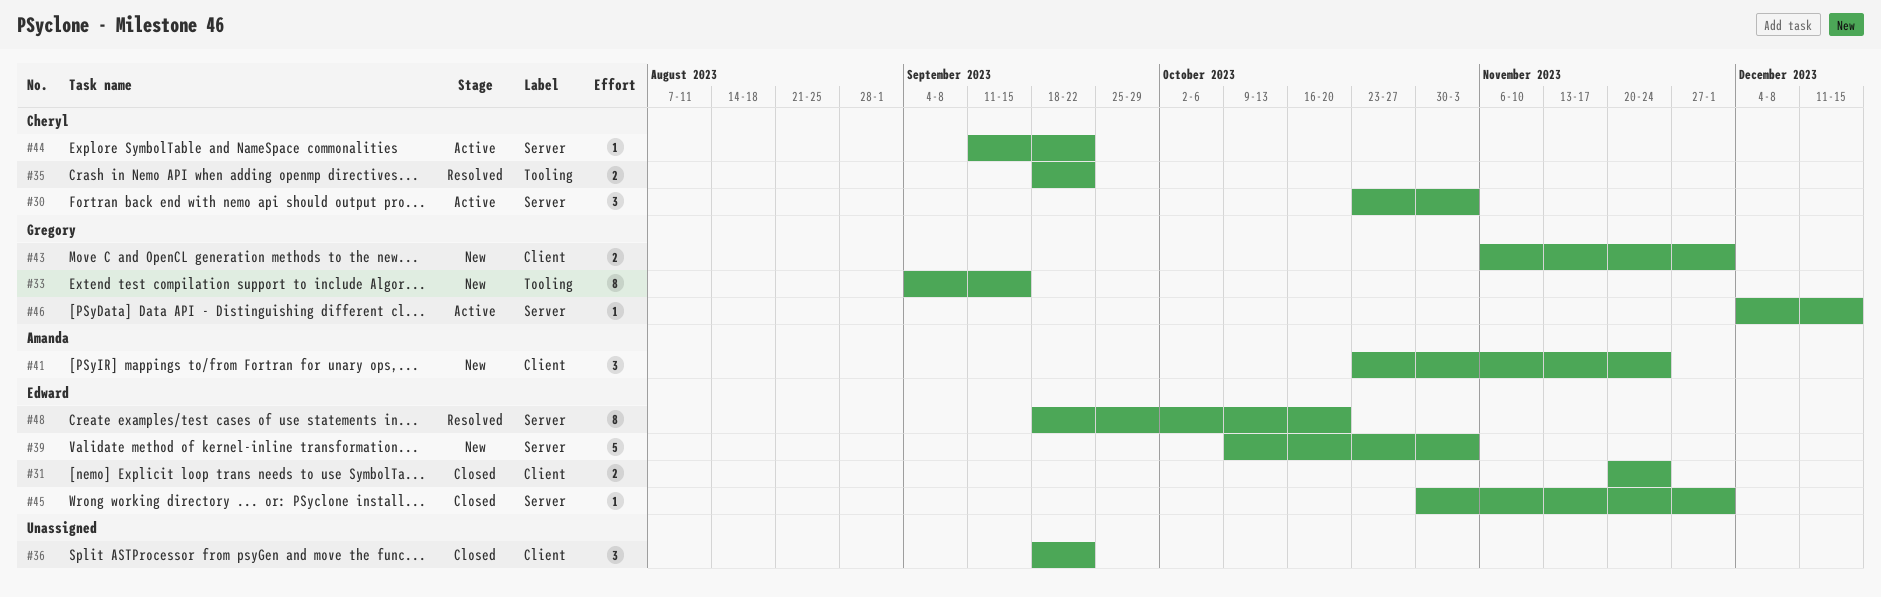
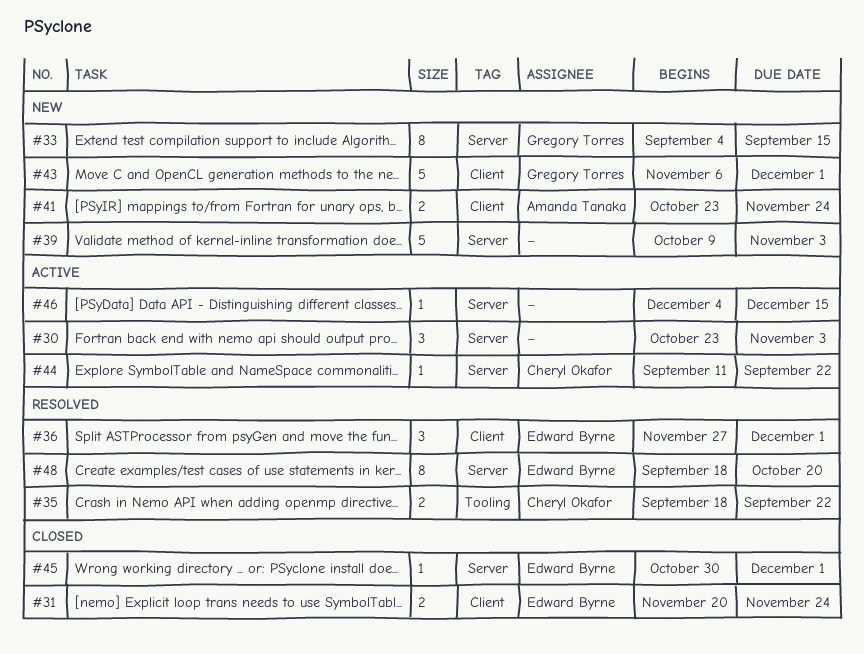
#30, owner: Cheryl Okafor -> none
#33, label: Tooling -> Server
#36, status: Closed -> Resolved
#36, owner: none -> Edward Byrne
#36, start: Sep 18 -> Nov 27
#36, due: Sep 22 -> Dec 1
#39, owner: Edward Byrne -> none
#41, estimate: 3 -> 2
#43, estimate: 2 -> 5
#46, owner: Gregory Torres -> none

